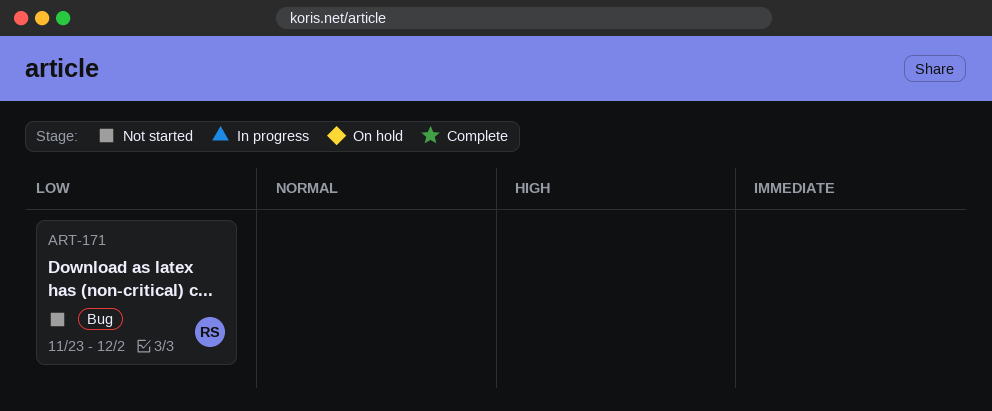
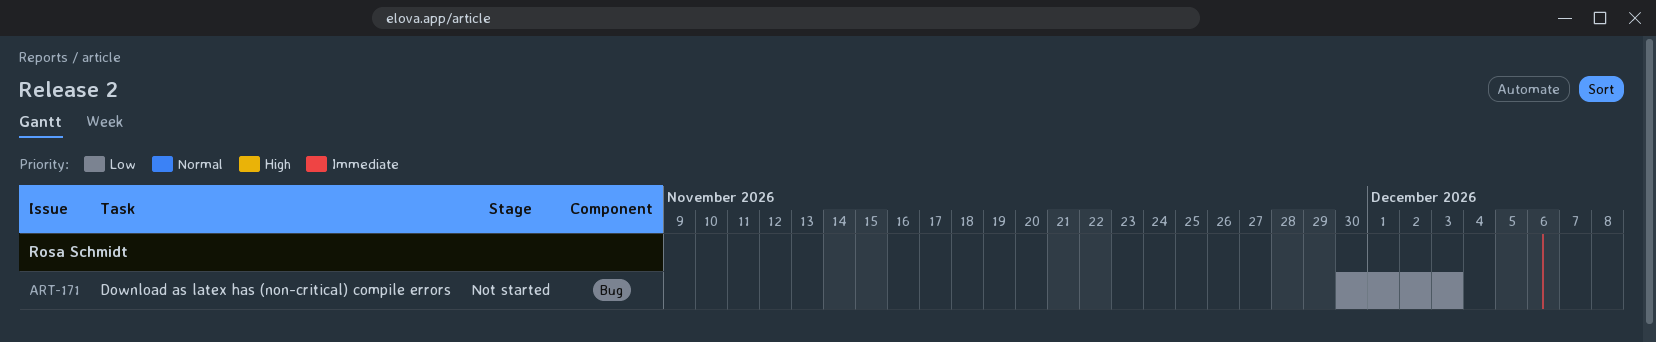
ART-171, start: Nov 23 -> Nov 30
ART-171, due: Dec 2 -> Dec 3

